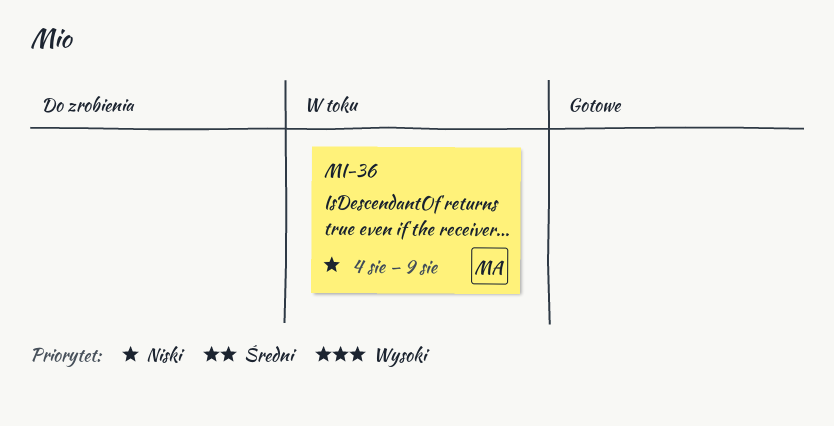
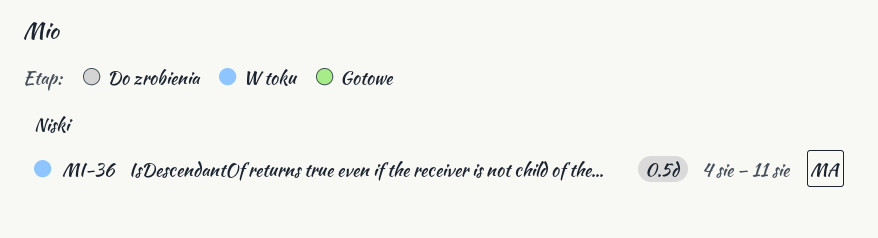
MI-36, due: Aug 9 -> Aug 11

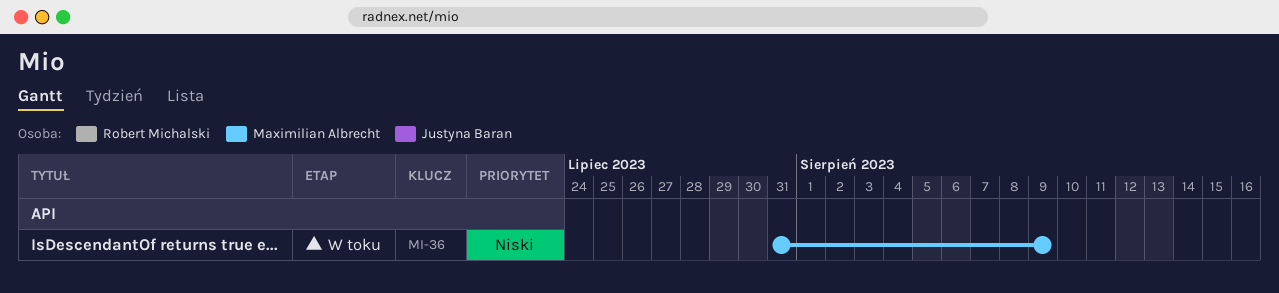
MI-36, start: Aug 4 -> Jul 31
MI-36, due: Aug 11 -> Aug 9

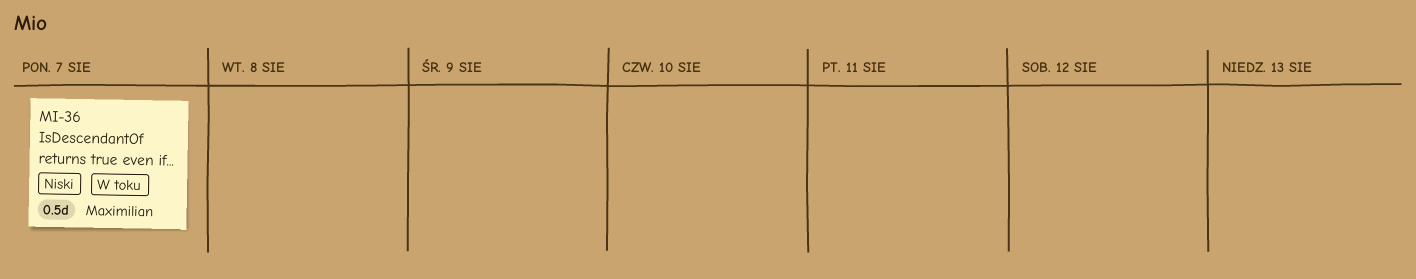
MI-36, due: Aug 9 -> Aug 7

